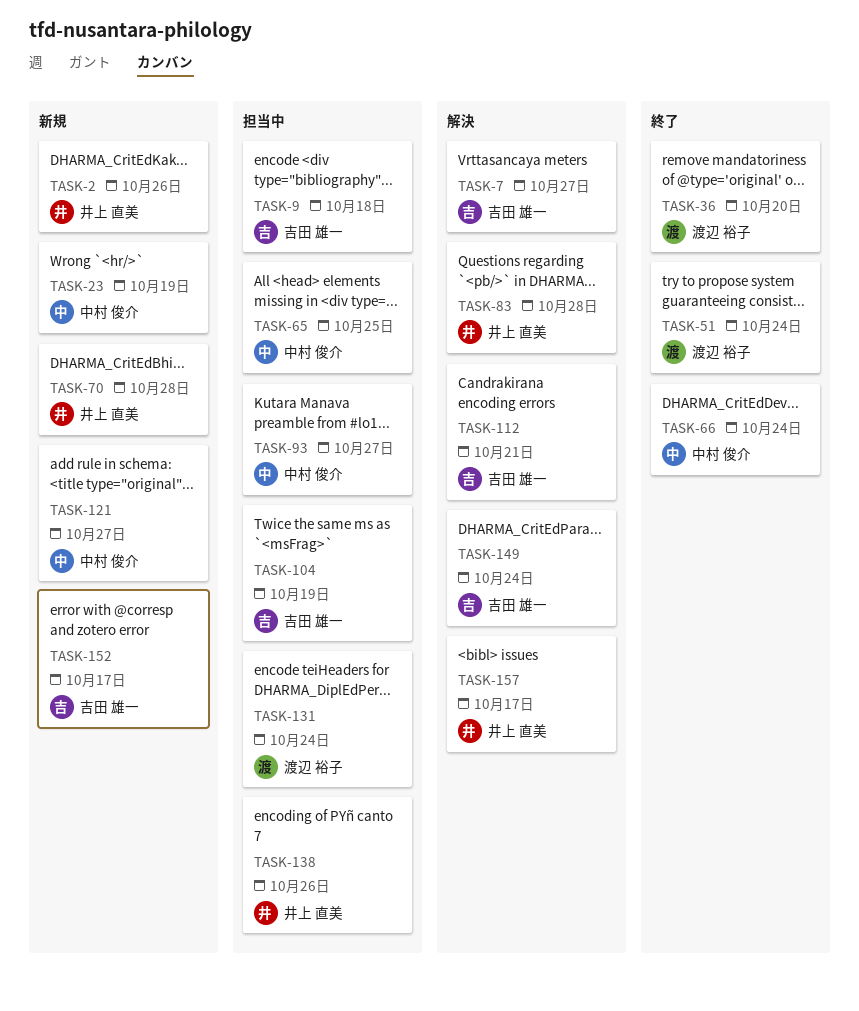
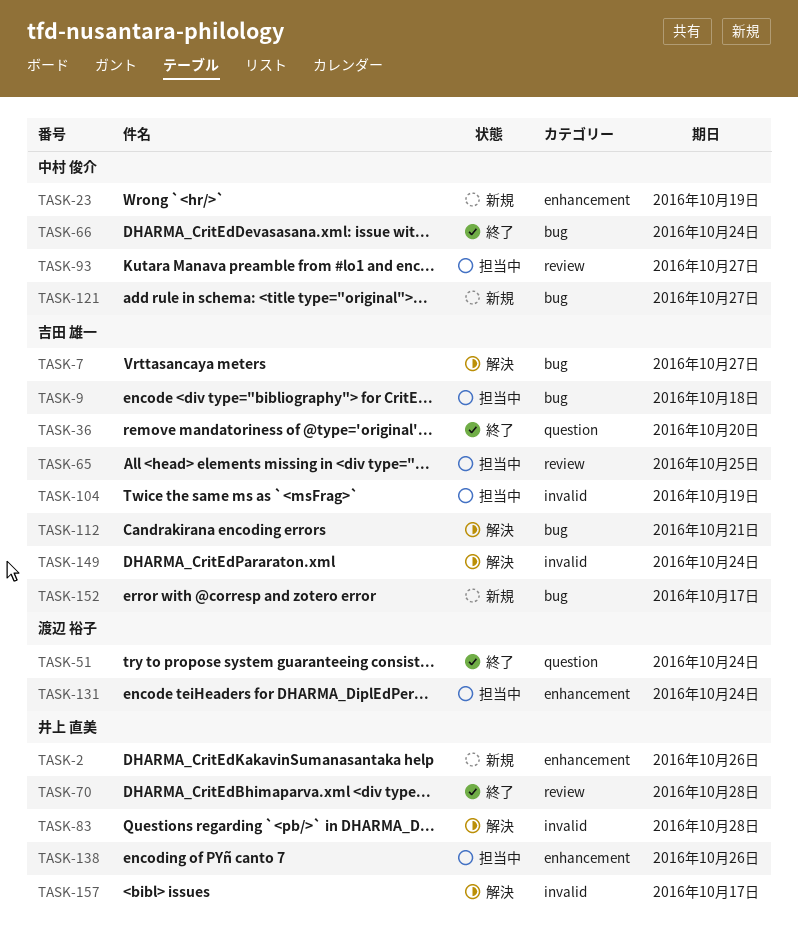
TASK-36, owner: 渡辺 裕子 -> 吉田 雄一
TASK-65, owner: 中村 俊介 -> 吉田 雄一
TASK-70, status: 新規 -> 終了

